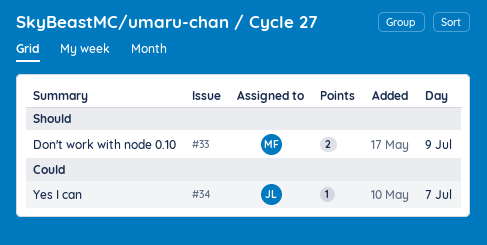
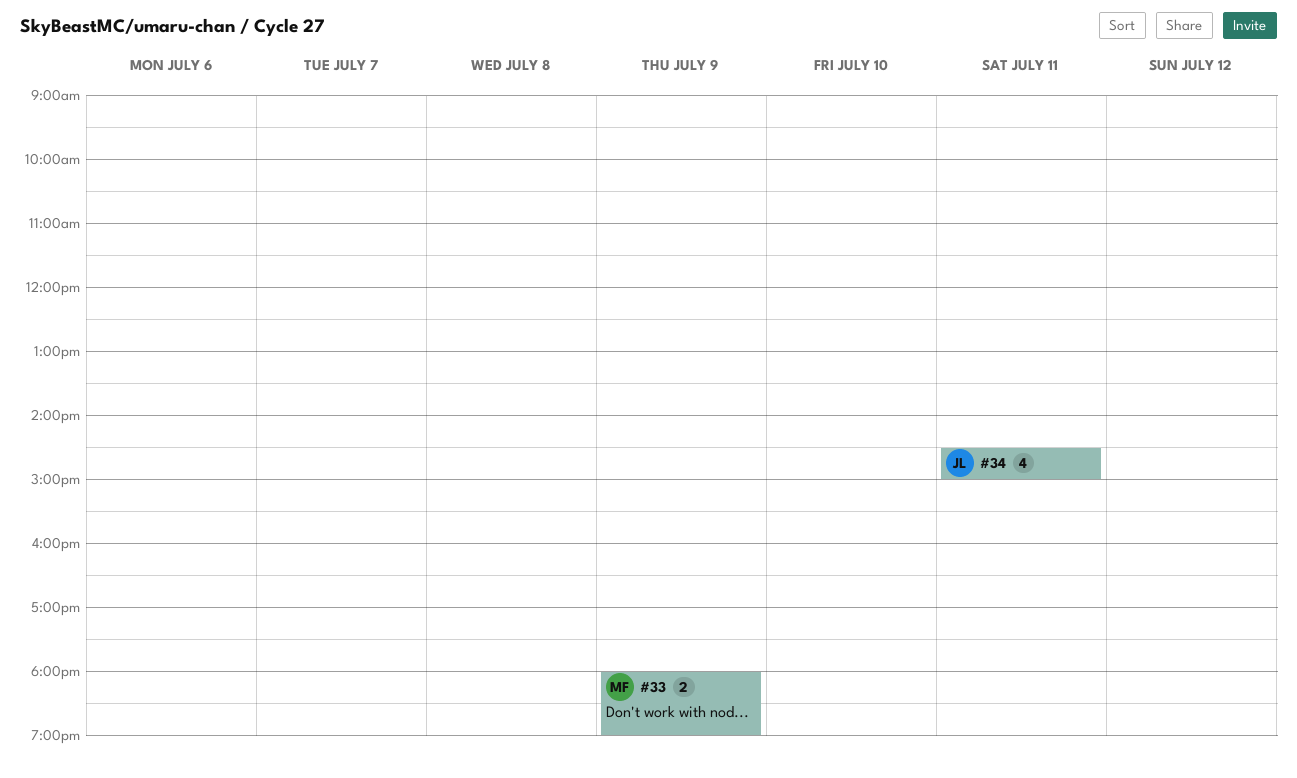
#34, estimate: 1 -> 4
#34, day: Jul 7 -> Jul 11

